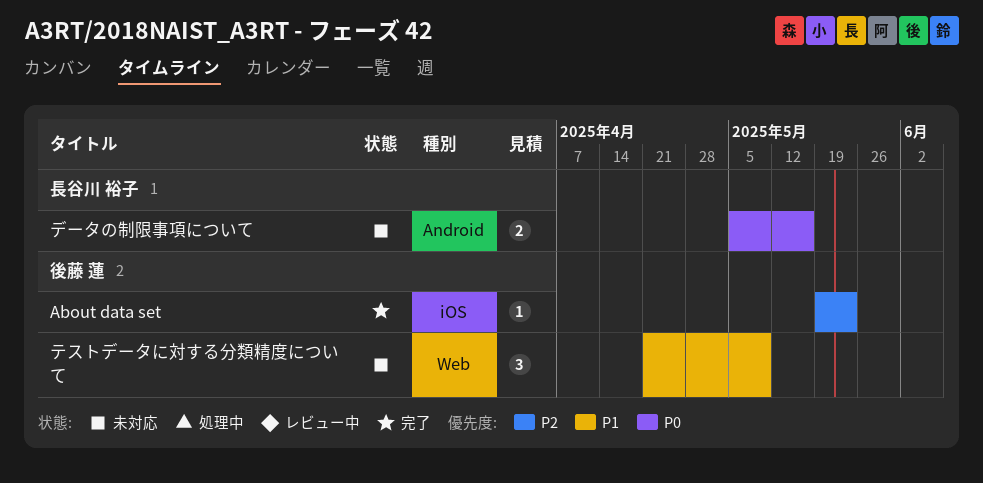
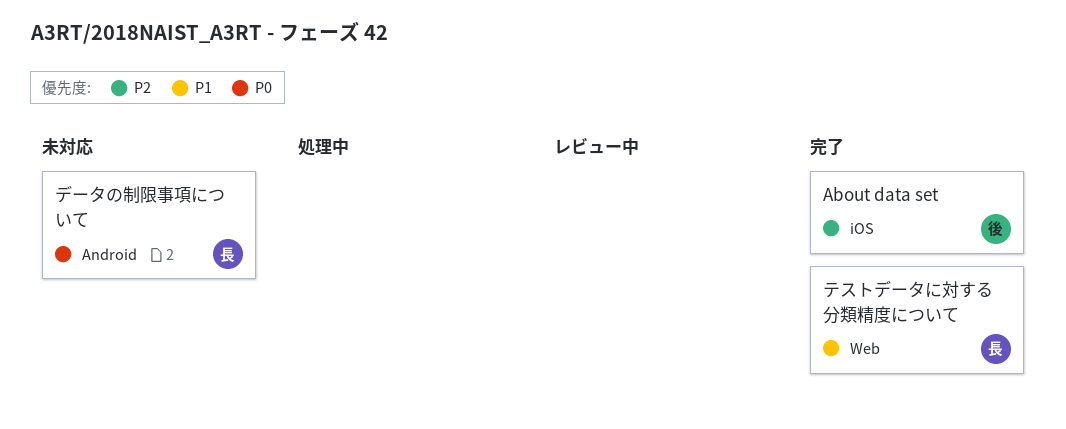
テストデータに対する分類精度について, status: 未対応 -> 完了
テストデータに対する分類精度について, owner: 後藤 蓮 -> 長谷川 裕子

